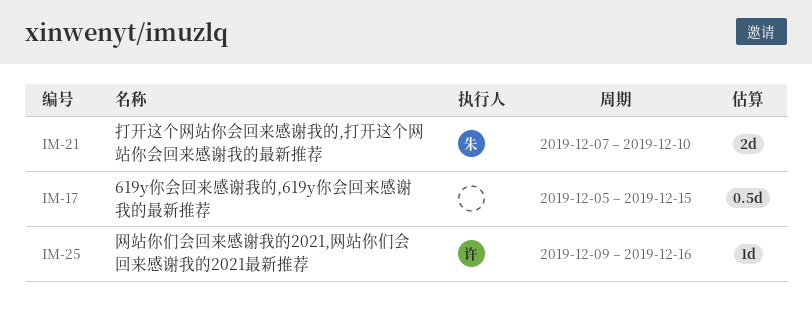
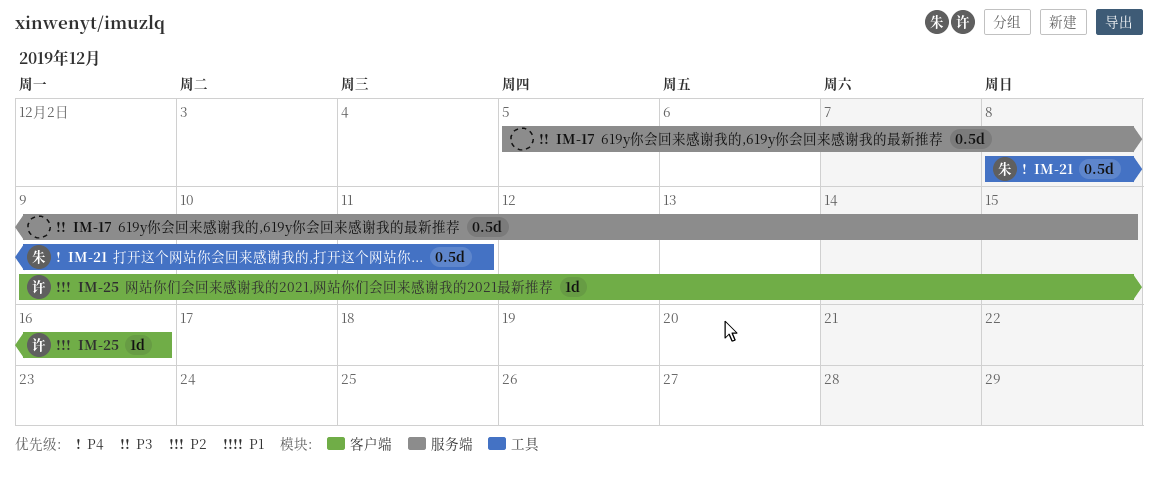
IM-21, estimate: 2d -> 0.5d
IM-21, start: Dec 7 -> Dec 8
IM-21, due: Dec 10 -> Dec 11

